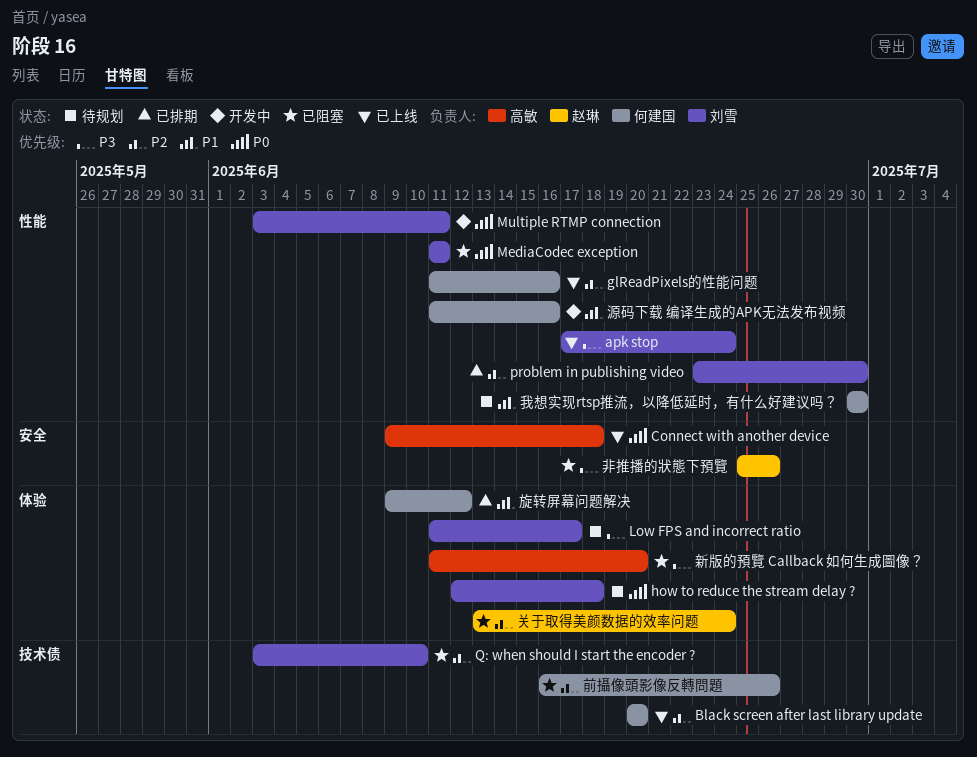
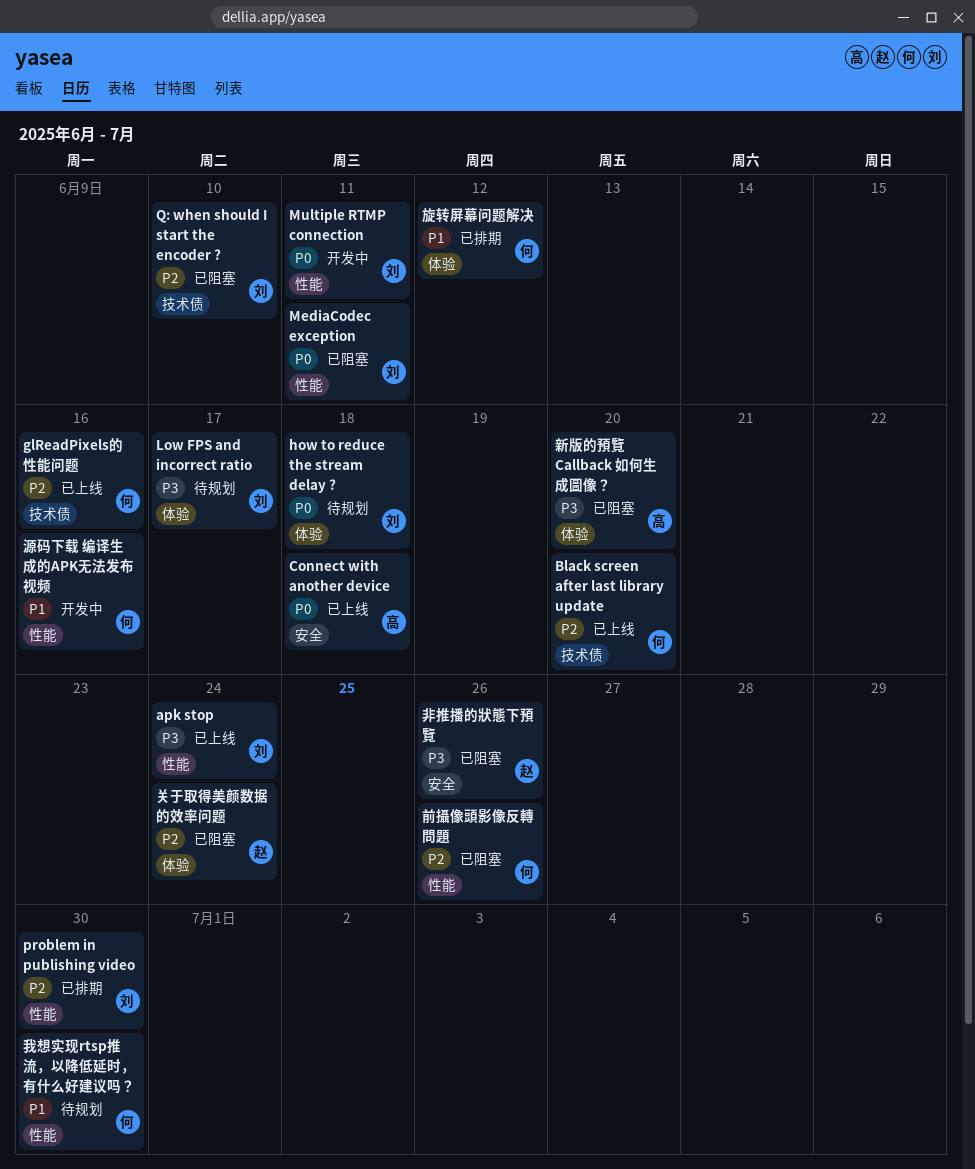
glReadPixels的性能问题, label: 性能 -> 技术债
前攝像頭影像反轉問題, label: 技术债 -> 性能

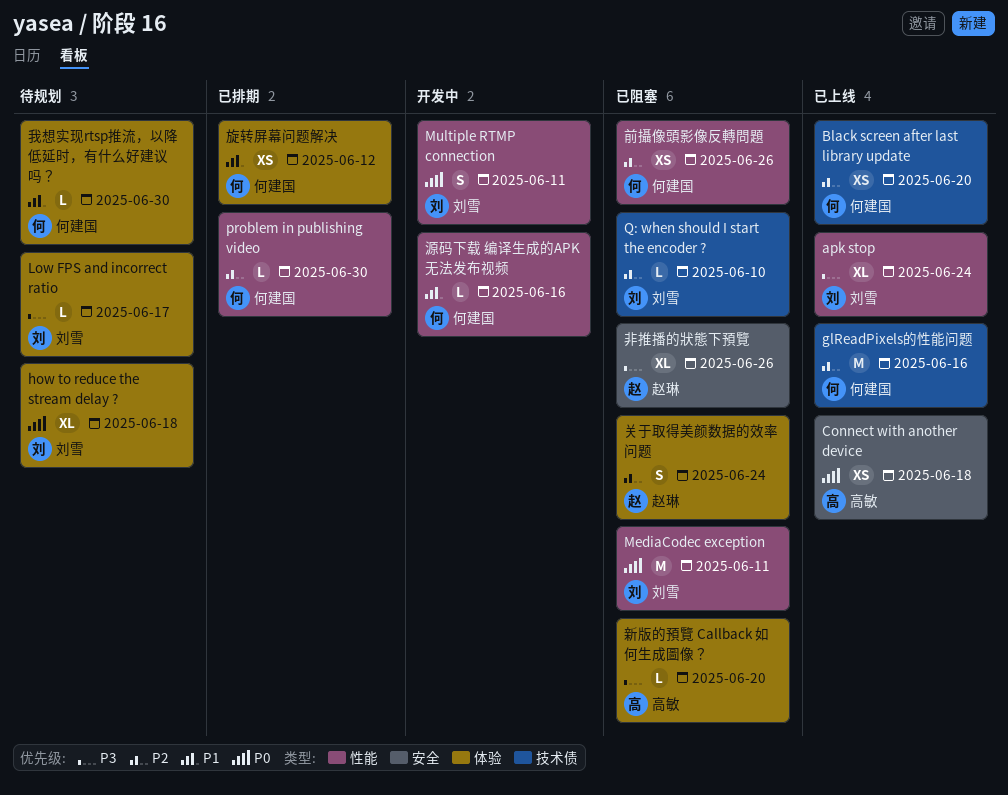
problem in publishing video, owner: 刘雪 -> 何建国
我想实现rtsp推流，以降低延时，有什么好建议吗？, label: 性能 -> 体验

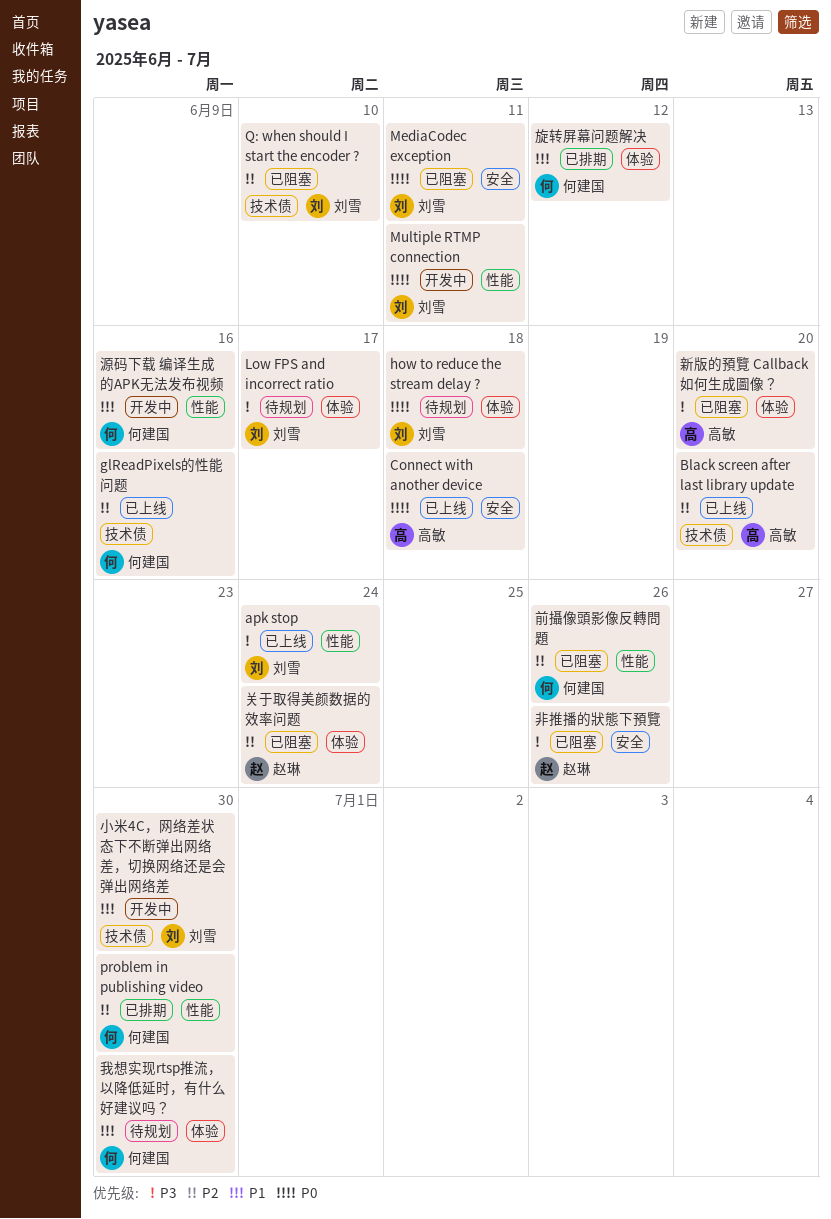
Black screen after last library update, owner: 何建国 -> 高敏
MediaCodec exception, label: 性能 -> 安全
小米4C，网络差状态下不断弹出网络差，切换网络还是会弹出网络差: none -> present

